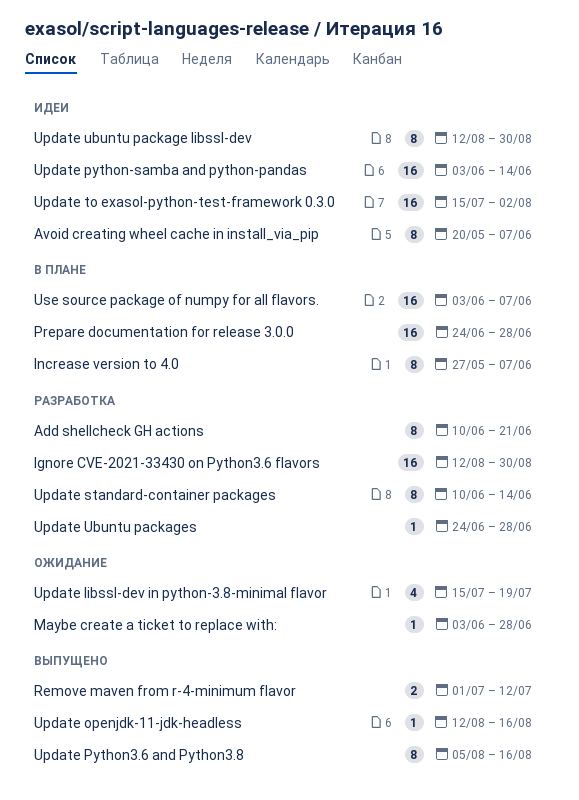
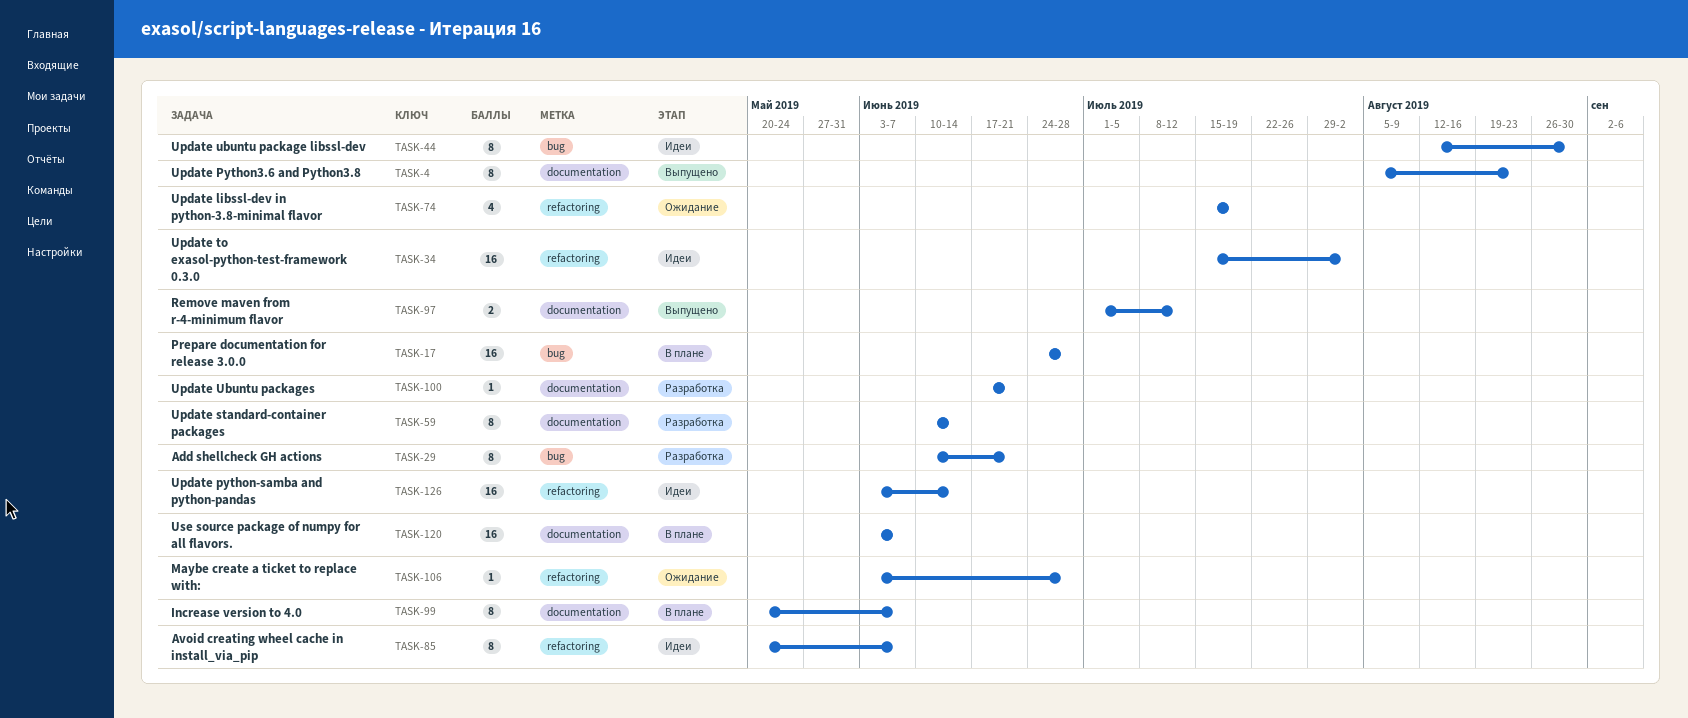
Ignore CVE-2021-33430 on Python3.6 flavors: present -> none
Increase version to 4.0, start: May 27 -> May 20
Update openjdk-11-jdk-headless: present -> none
Update Python3.6 and Python3.8, due: Aug 16 -> Aug 23
Update Ubuntu packages, start: Jun 24 -> Jun 17
Update Ubuntu packages, due: Jun 28 -> Jun 21

